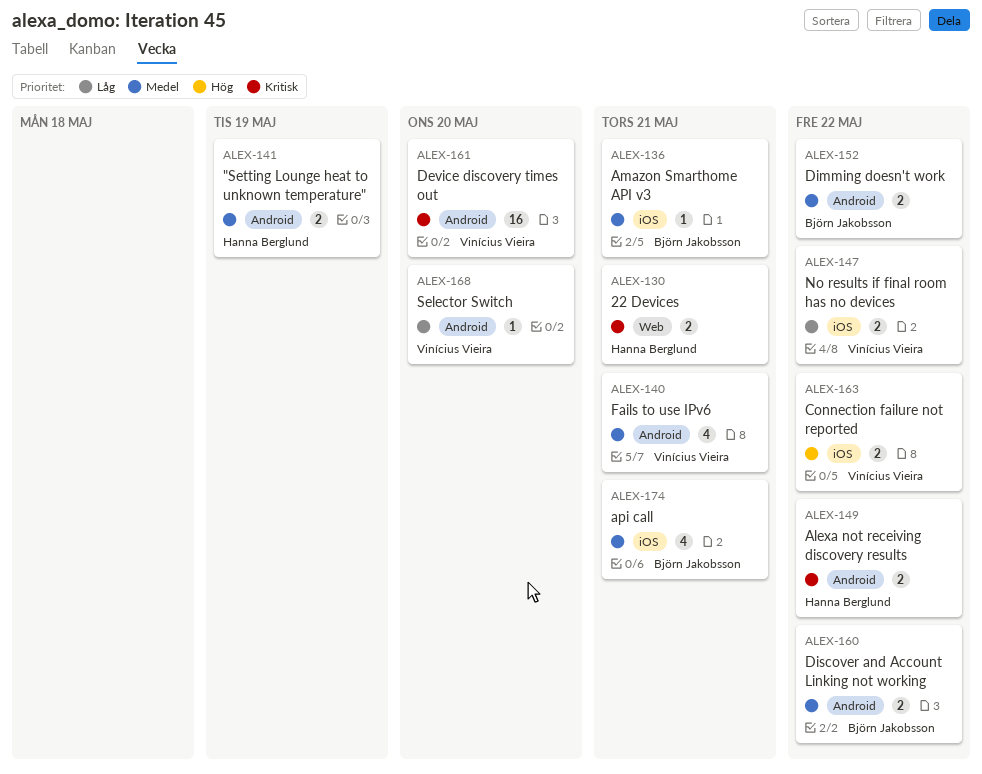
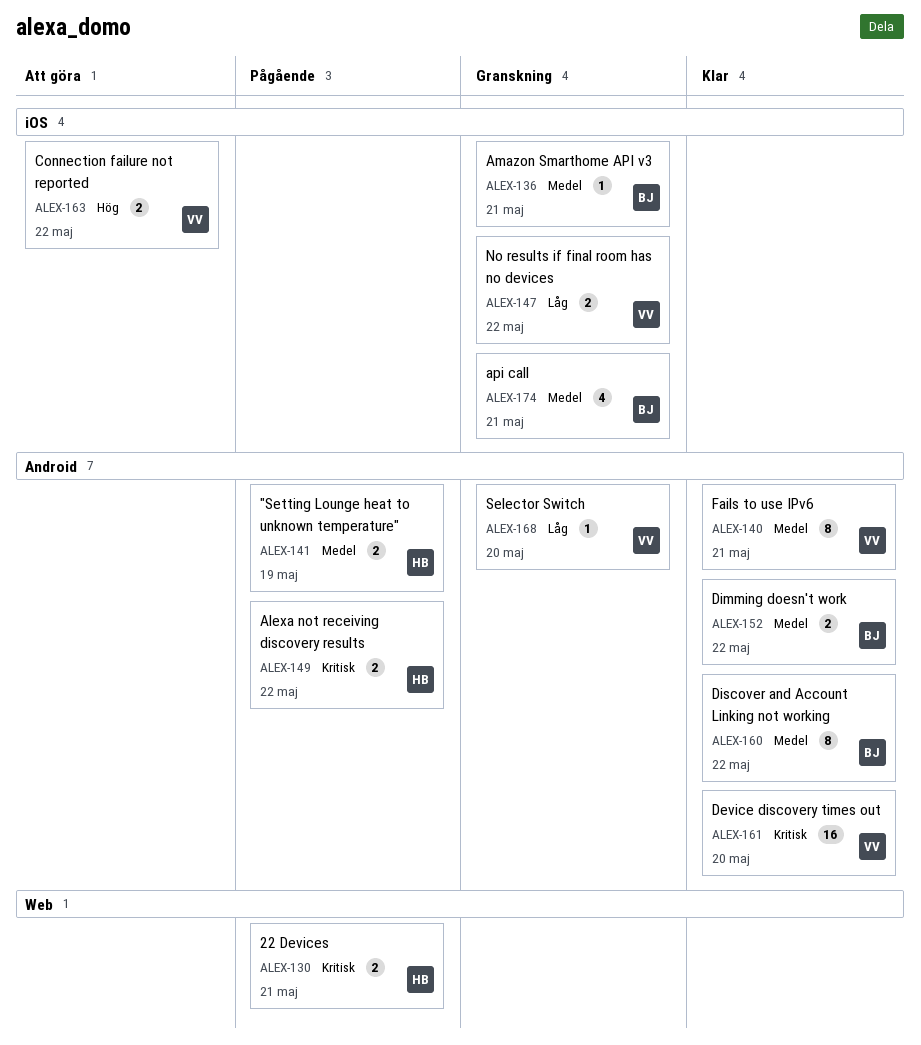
ALEX-140, estimate: 4 -> 8
ALEX-160, estimate: 2 -> 8

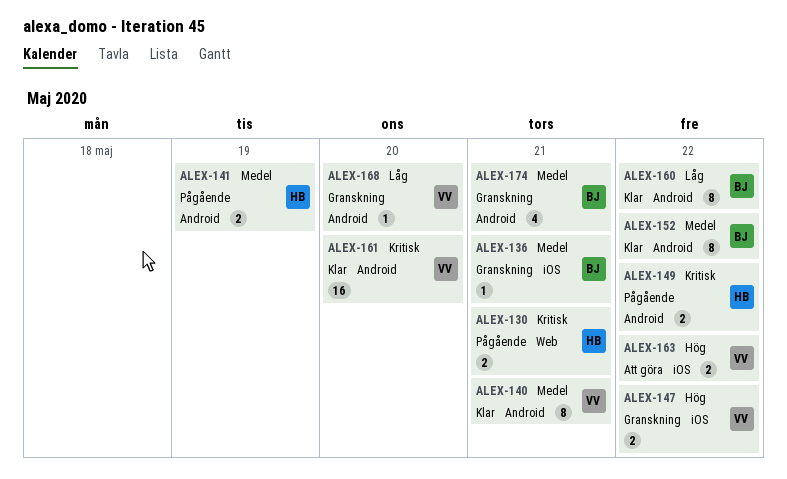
ALEX-147, priority: Låg -> Hög
ALEX-152, estimate: 2 -> 8
ALEX-160, priority: Medel -> Låg
ALEX-174, label: iOS -> Android

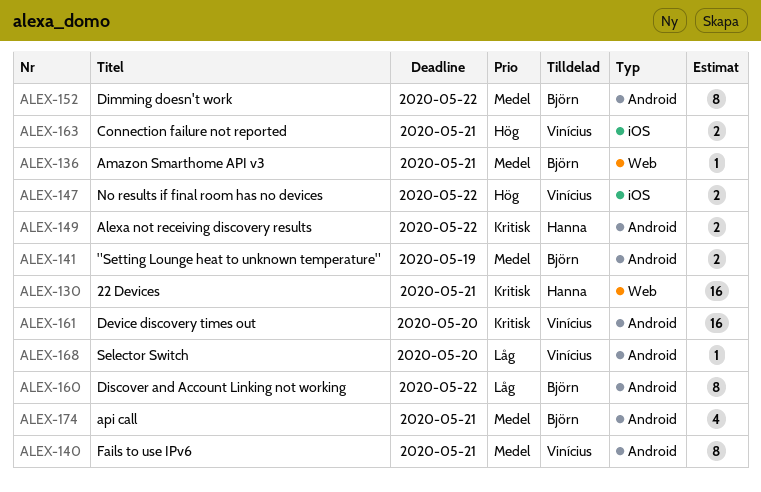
ALEX-130, estimate: 2 -> 16
ALEX-136, label: iOS -> Web
ALEX-141, owner: Hanna -> Björn
ALEX-163, due: May 22 -> May 21

